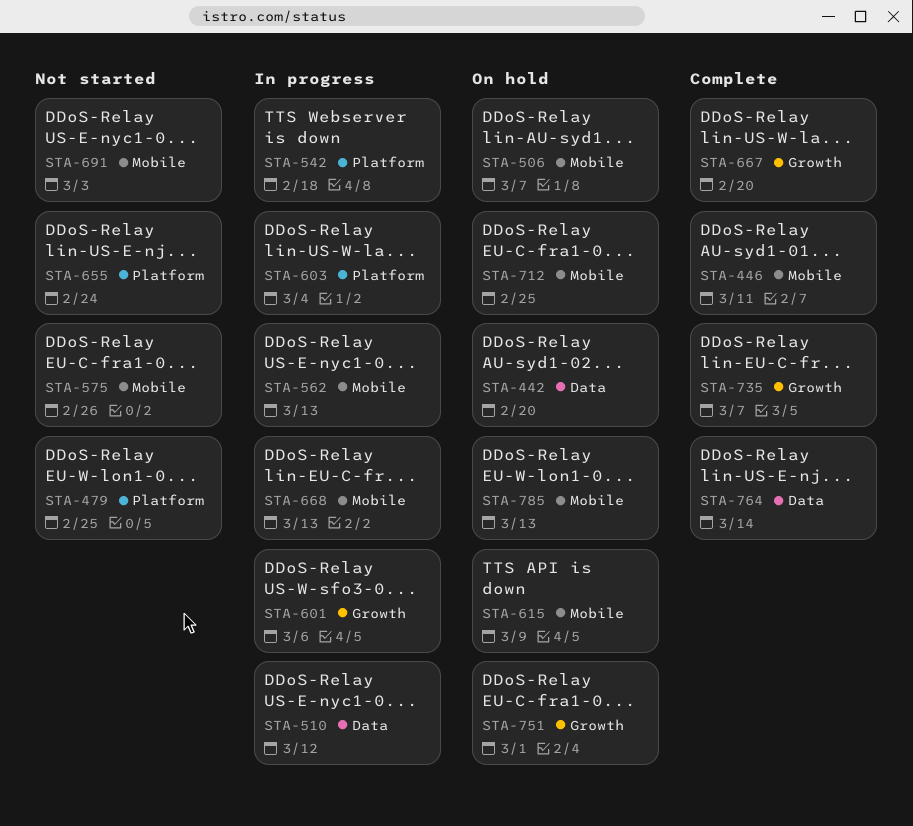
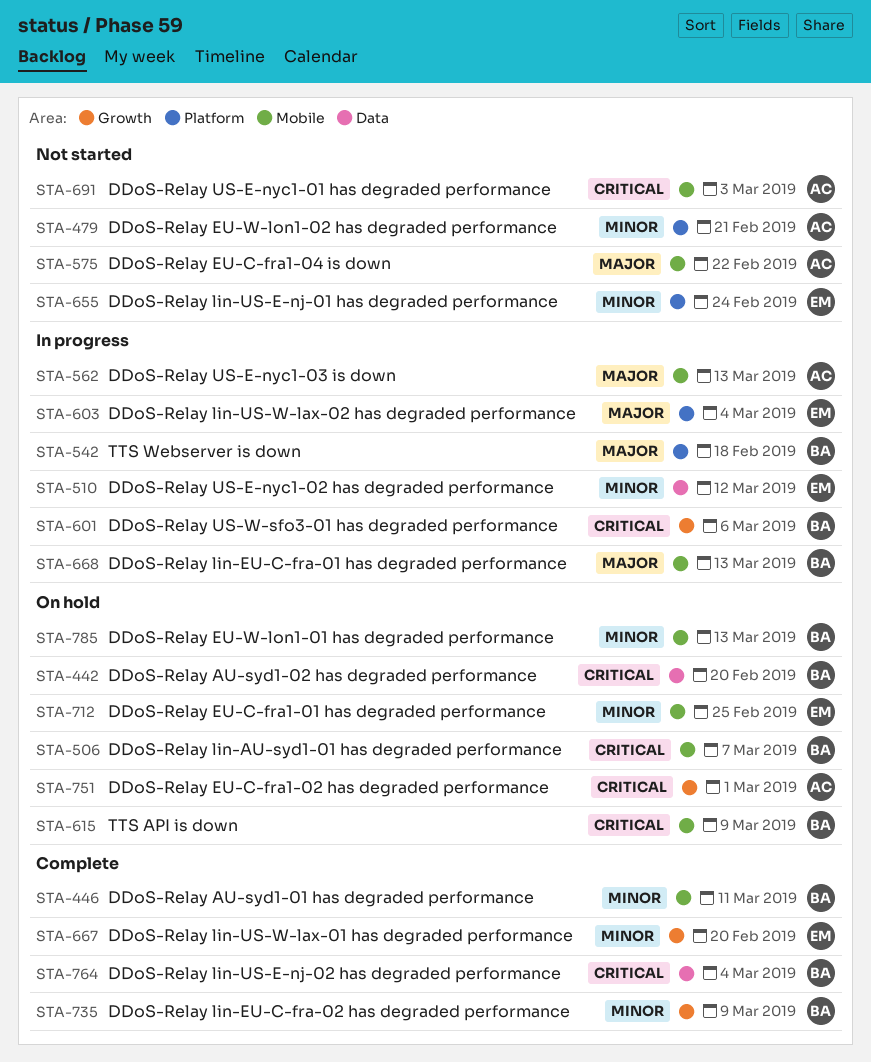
STA-479, due: Feb 25 -> Feb 21
STA-575, due: Feb 26 -> Feb 22
STA-735, due: Mar 7 -> Mar 9
STA-764, due: Mar 14 -> Mar 4

